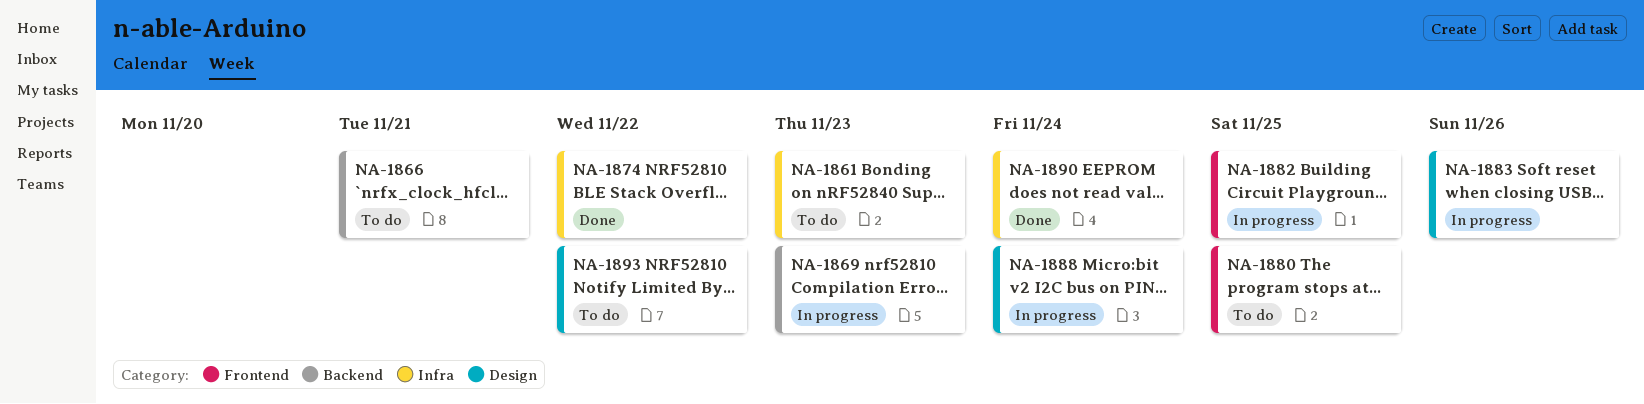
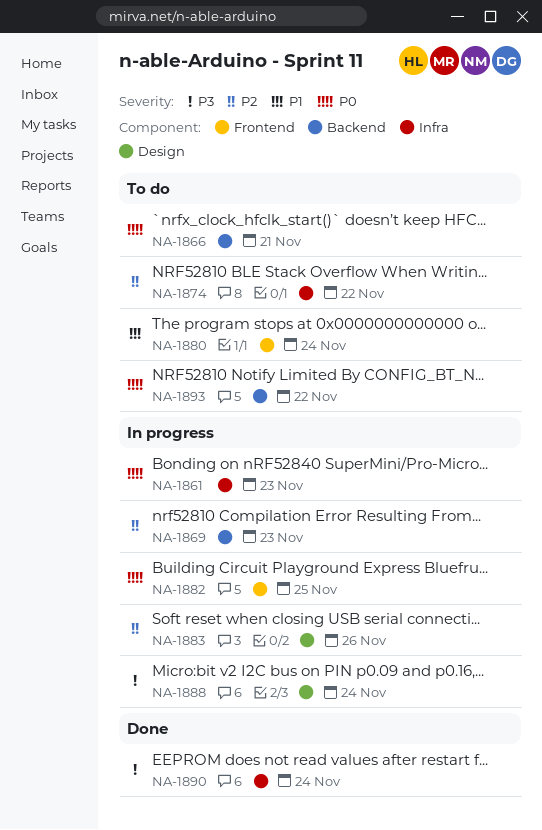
NA-1861, status: To do -> In progress
NA-1874, status: Done -> To do
NA-1880, due: Nov 25 -> Nov 24
NA-1893, label: Design -> Backend

